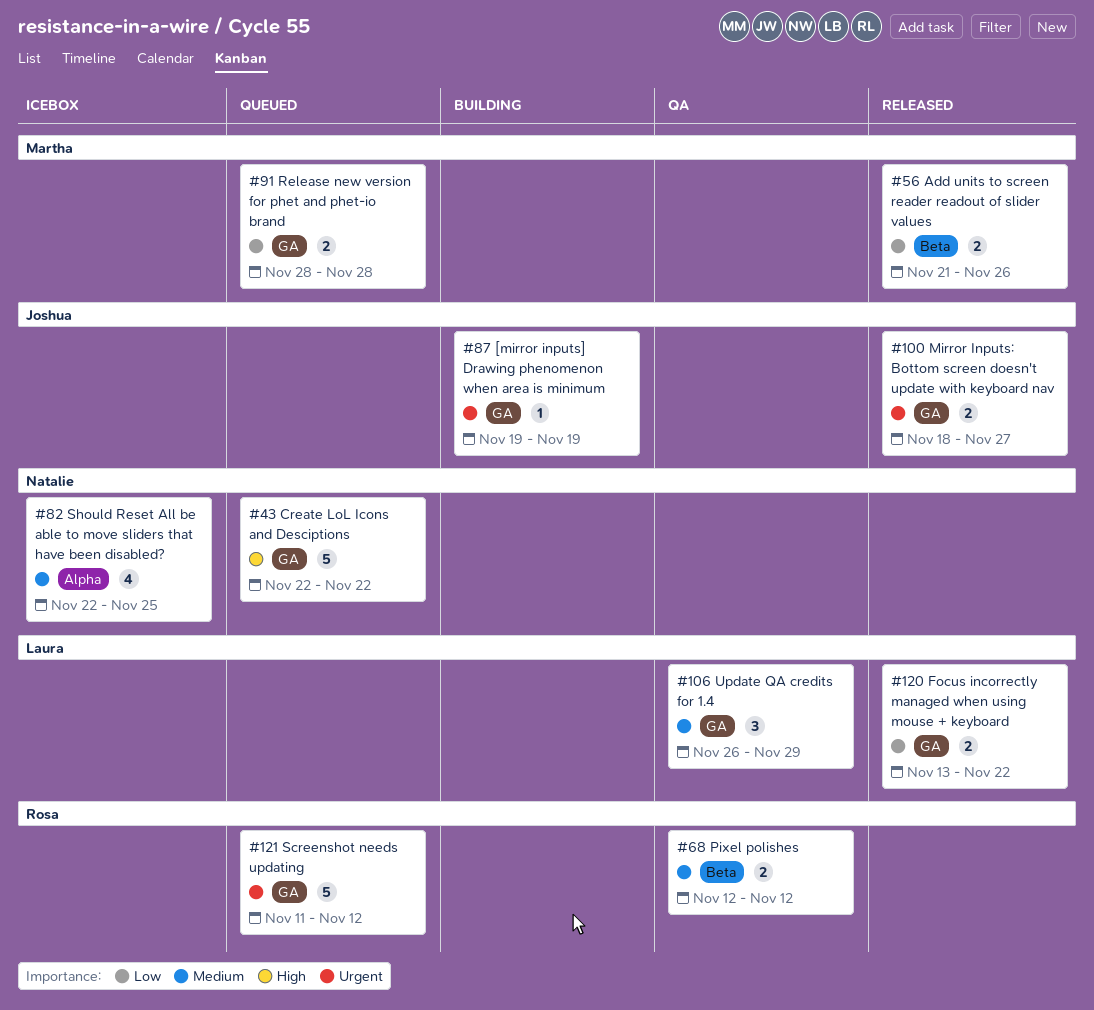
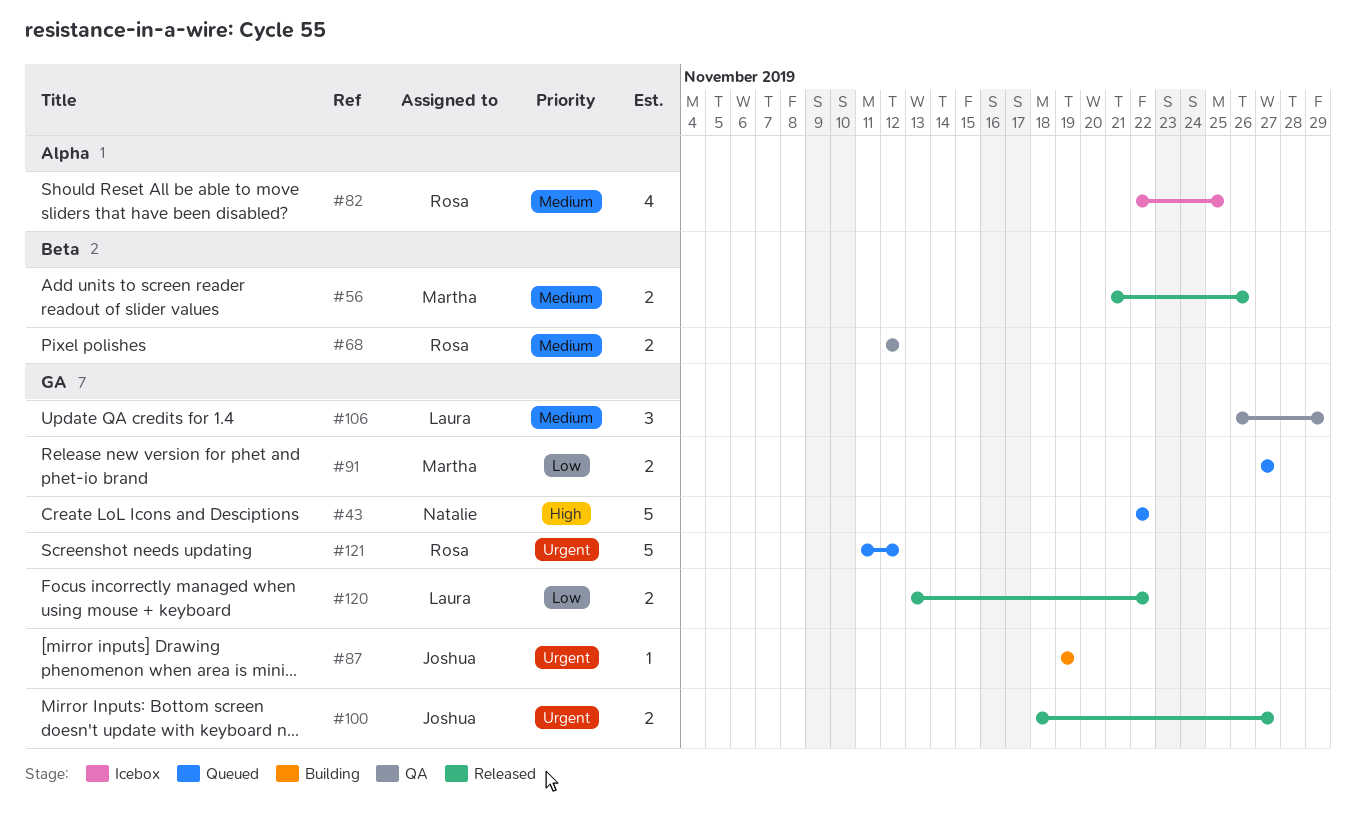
#56, priority: Low -> Medium
#82, owner: Natalie -> Rosa
#91, start: Nov 28 -> Nov 27
#91, due: Nov 28 -> Nov 27

